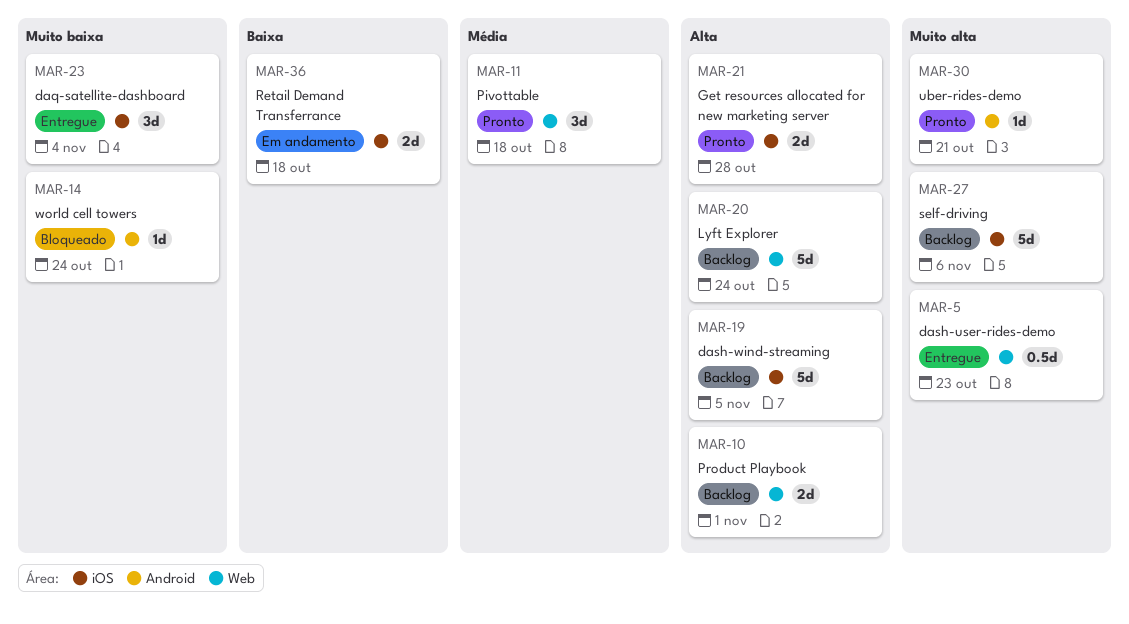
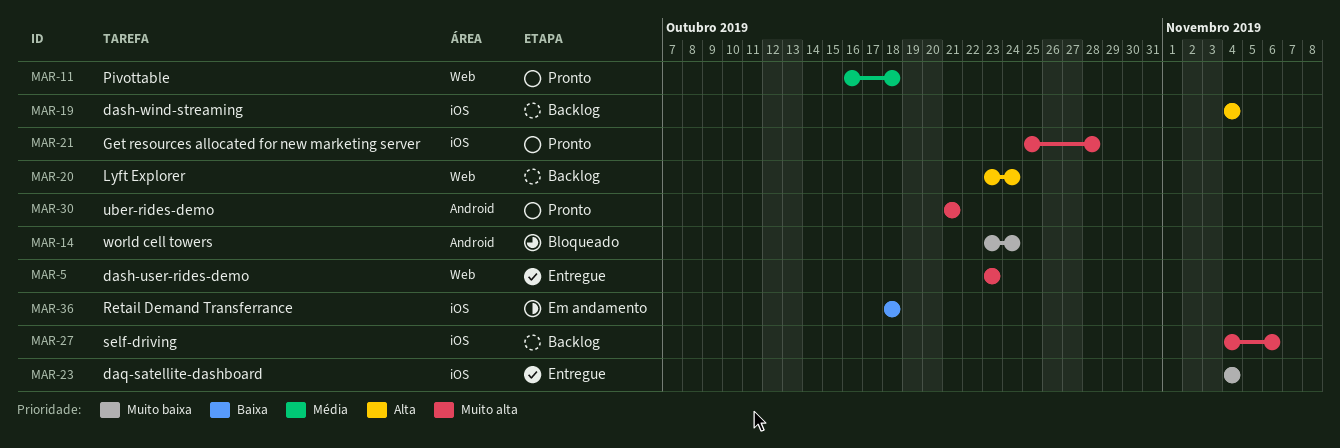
MAR-10: present -> none
MAR-19, due: Nov 5 -> Nov 4
MAR-21, priority: Alta -> Muito alta

